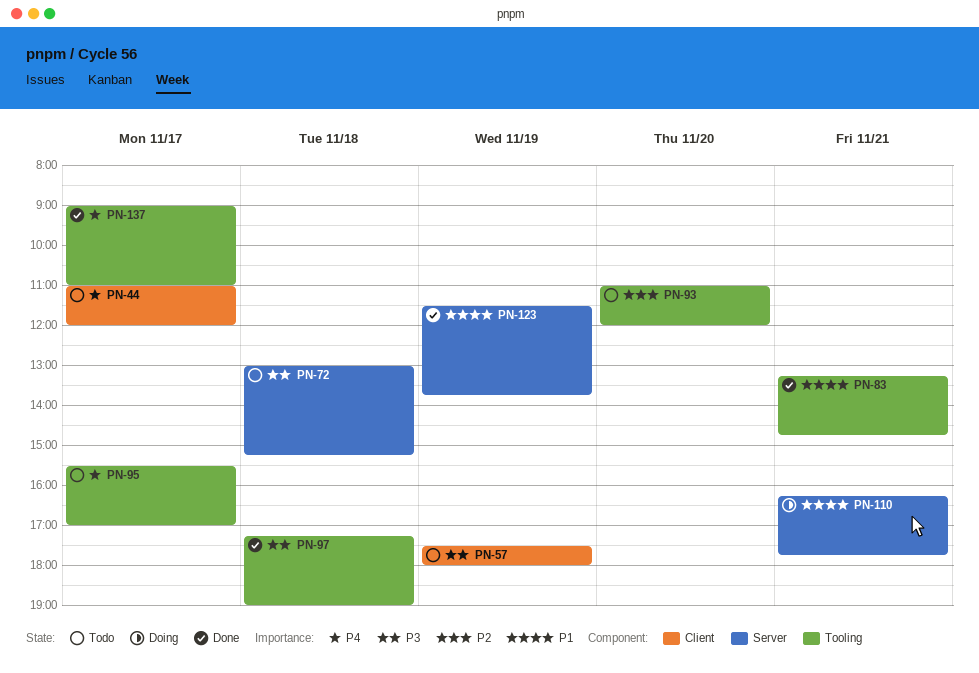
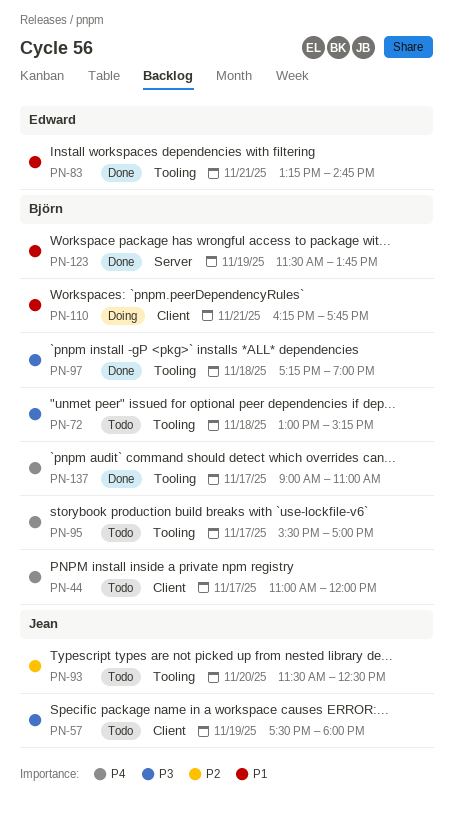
PN-72, label: Server -> Tooling
PN-93, begins: 11:00 -> 11:30
PN-93, ends: 12:00 -> 12:30
PN-110, label: Server -> Client

